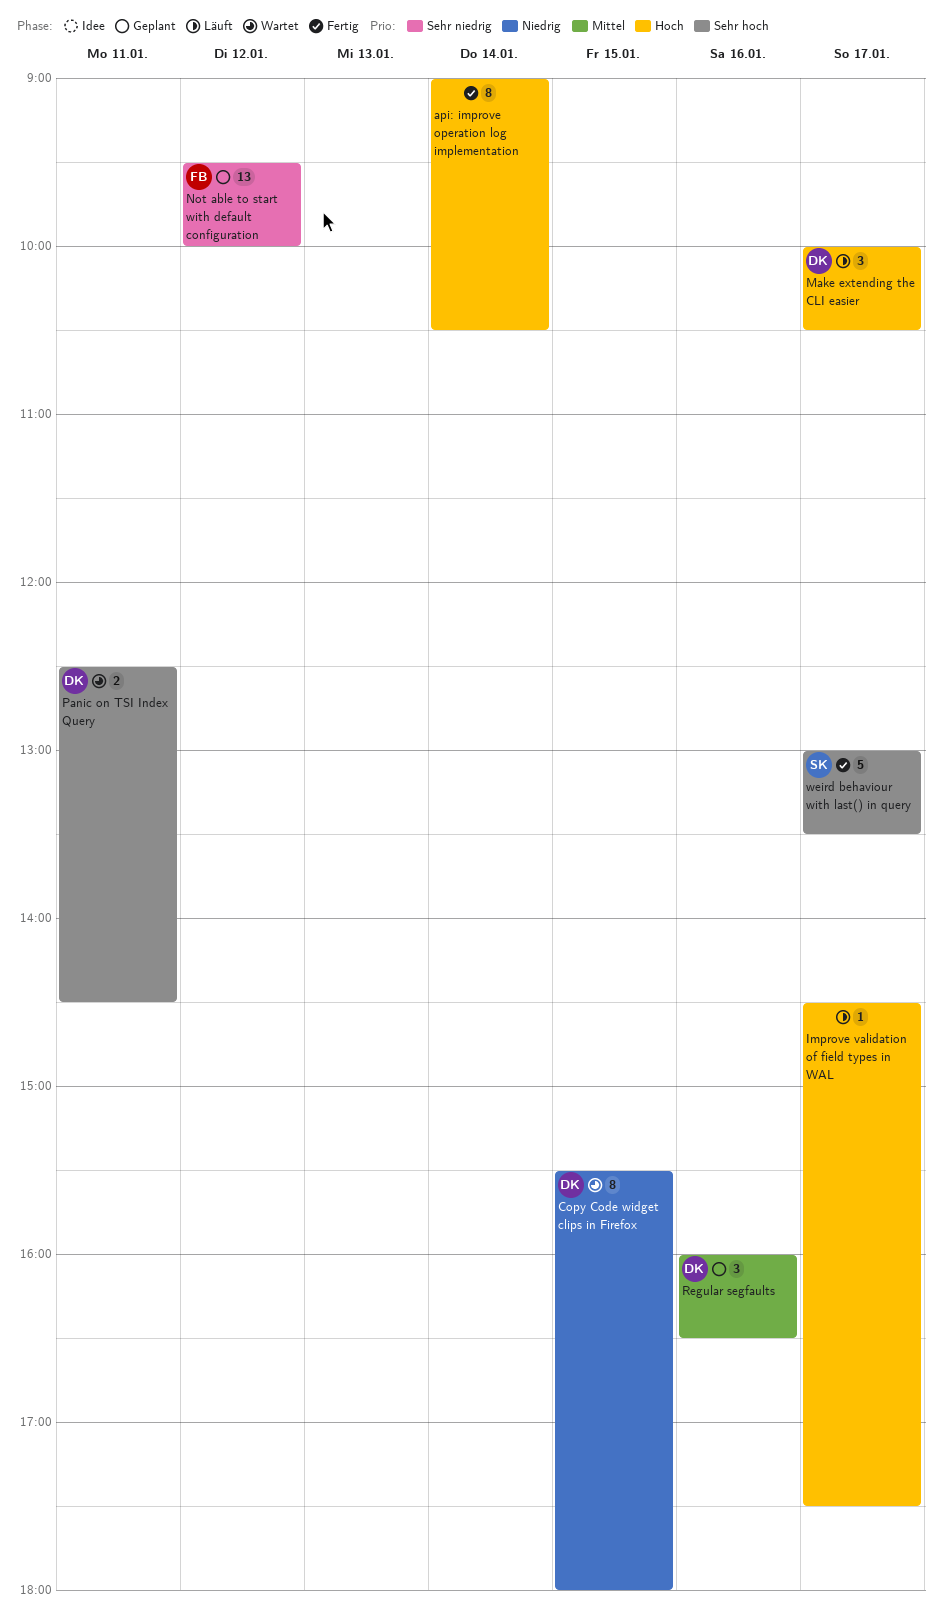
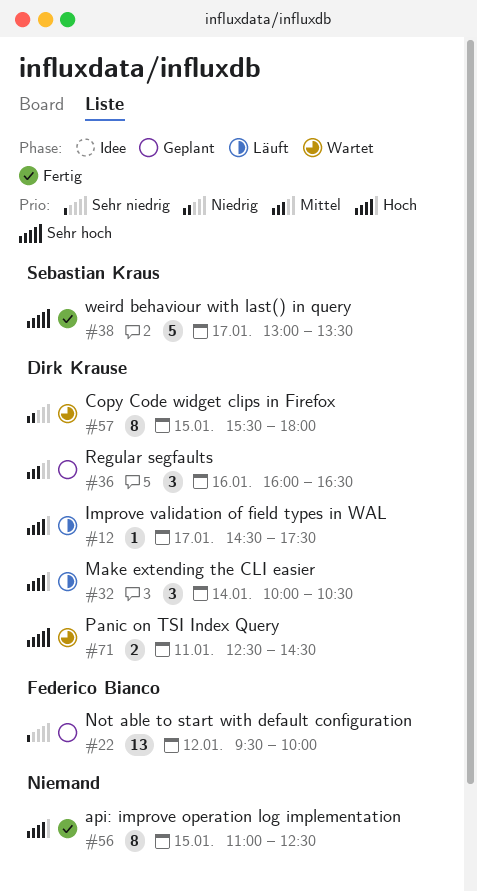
api: improve operation log implementation, day: Jan 14 -> Jan 15
api: improve operation log implementation, begins: 09:00 -> 11:00
api: improve operation log implementation, ends: 10:30 -> 12:30
Improve validation of field types in WAL, owner: none -> Dirk Krause
Make extending the CLI easier, day: Jan 17 -> Jan 14

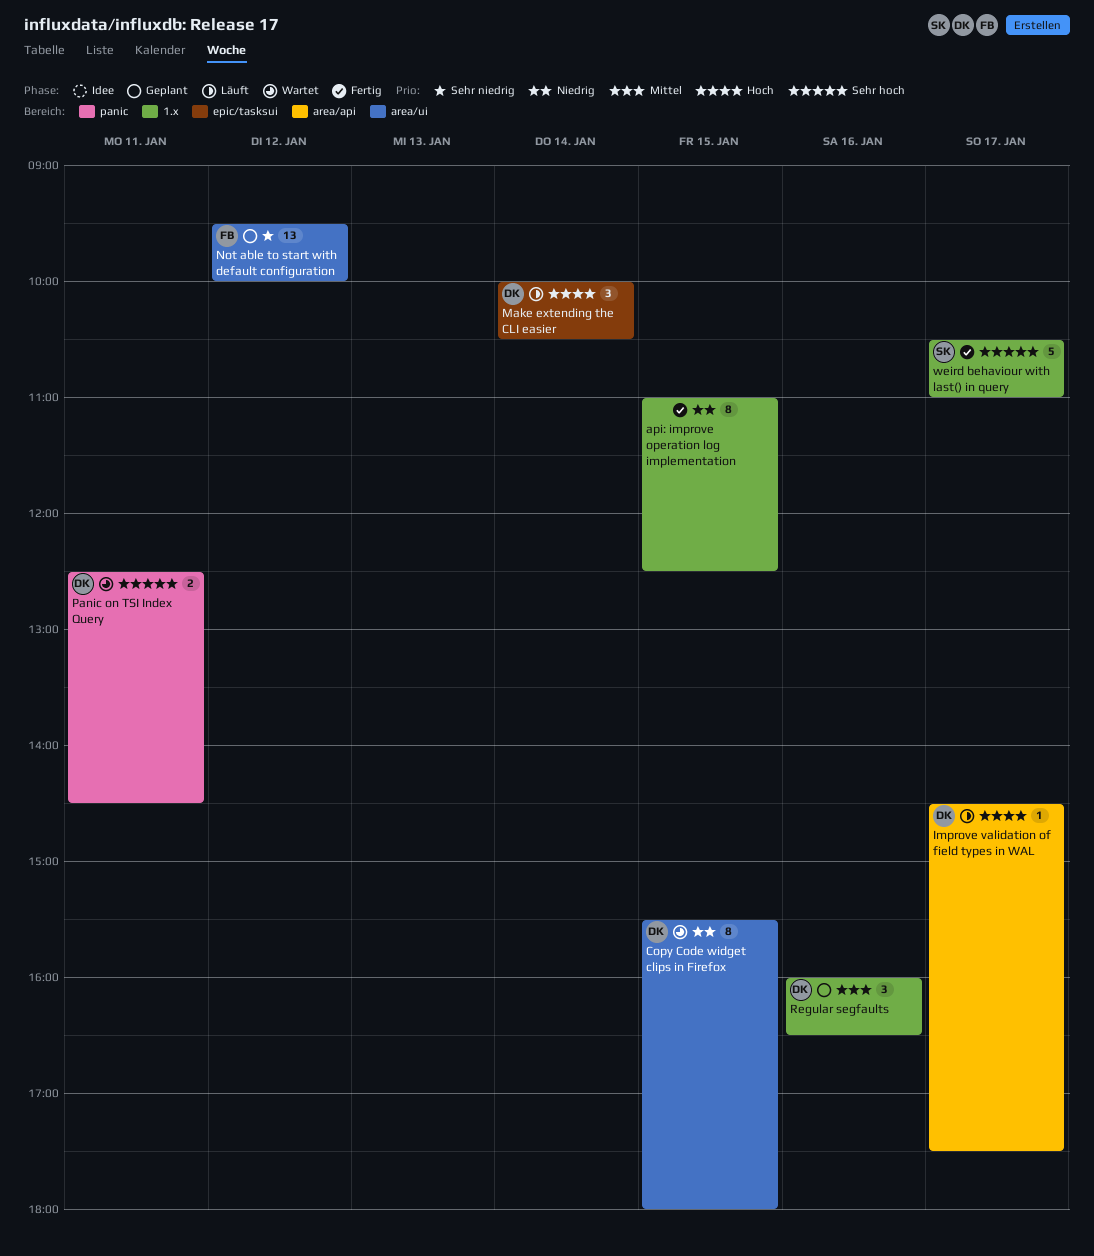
api: improve operation log implementation, priority: Hoch -> Niedrig
weird behaviour with last() in query, begins: 13:00 -> 10:30
weird behaviour with last() in query, ends: 13:30 -> 11:00

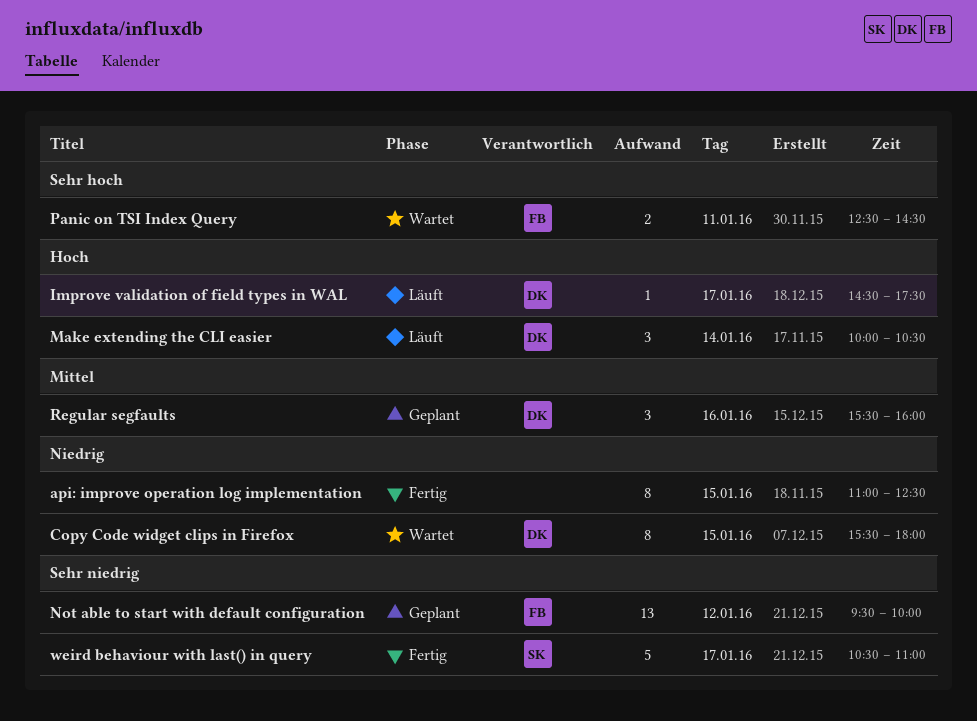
Panic on TSI Index Query, owner: DK -> FB
Regular segfaults, begins: 16:00 -> 15:30
Regular segfaults, ends: 16:30 -> 16:00
weird behaviour with last() in query, priority: Sehr hoch -> Sehr niedrig

